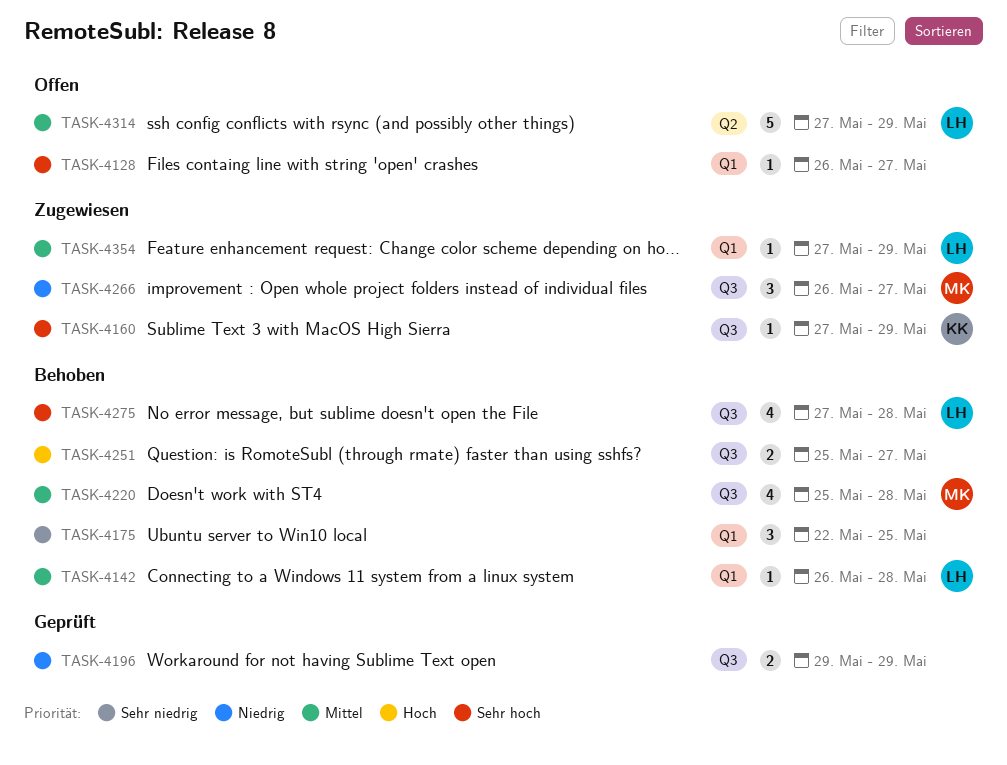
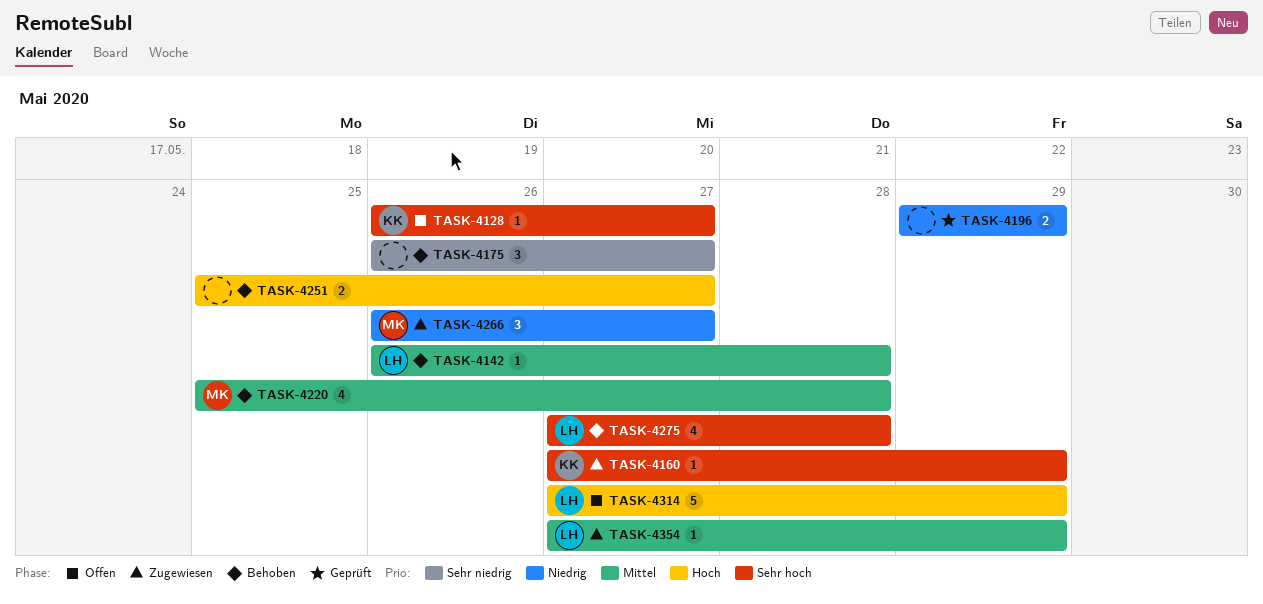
TASK-4128, owner: none -> KK
TASK-4175, start: May 22 -> May 26
TASK-4175, due: May 25 -> May 27
TASK-4314, priority: Mittel -> Hoch

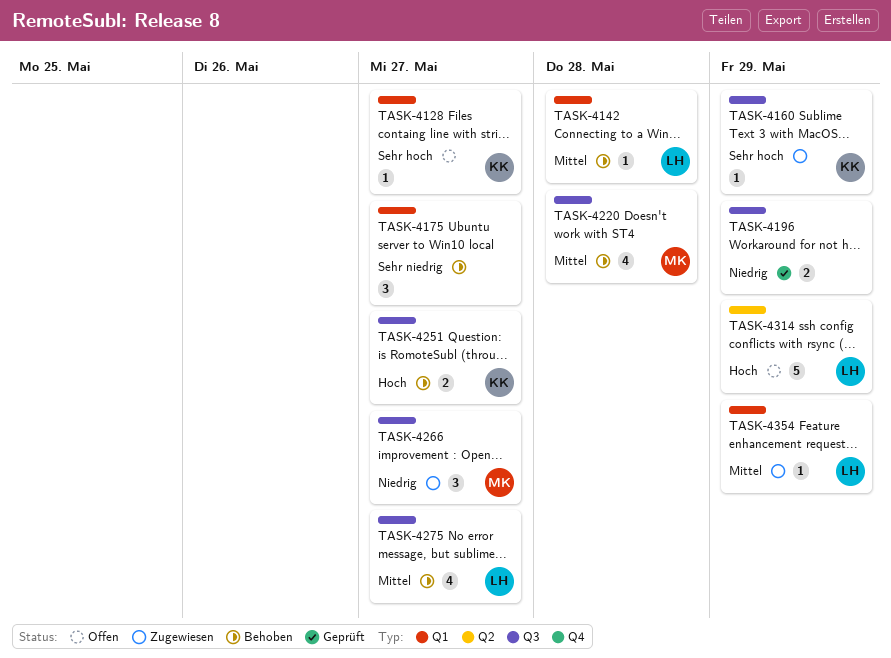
TASK-4251, owner: none -> KK
TASK-4275, priority: Sehr hoch -> Mittel
TASK-4275, due: May 28 -> May 27

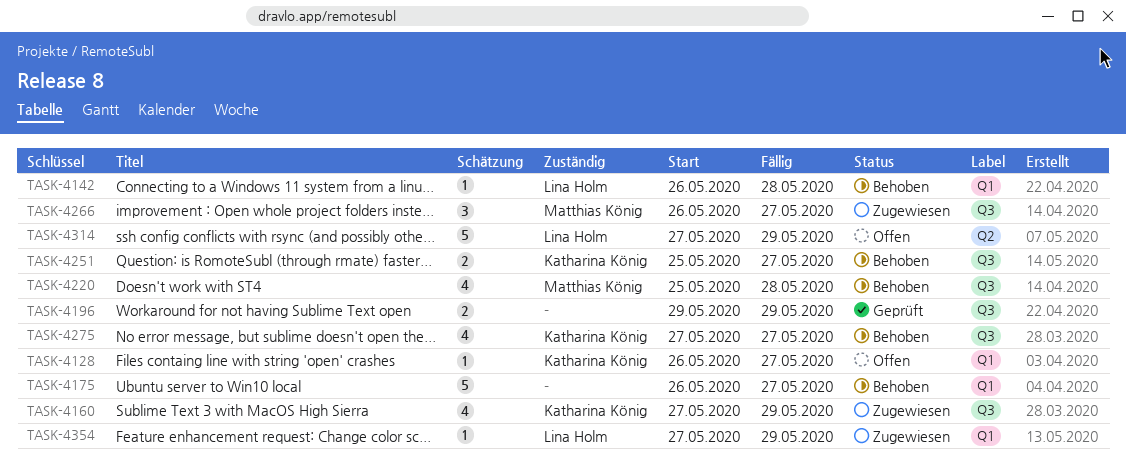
TASK-4160, estimate: 1 -> 4
TASK-4175, estimate: 3 -> 5
TASK-4275, owner: Lina Holm -> Katharina König

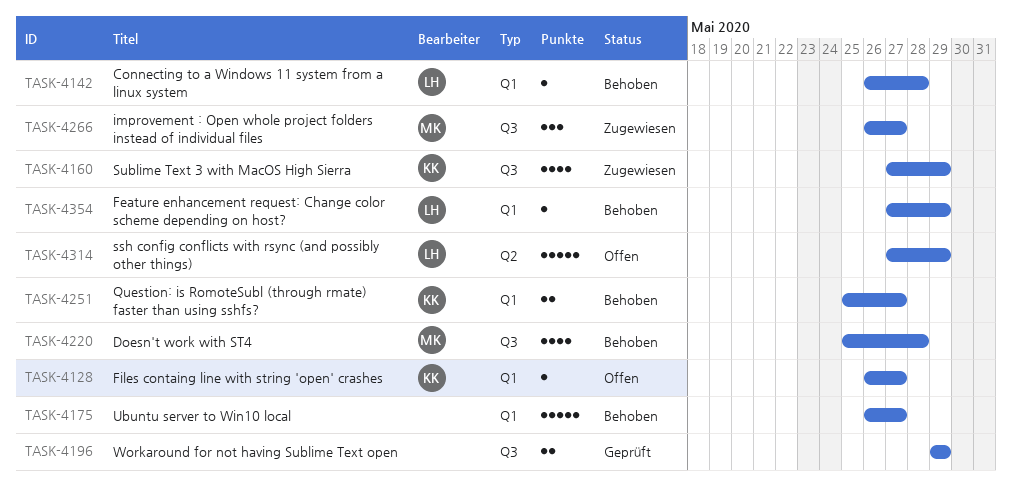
TASK-4251, label: Q3 -> Q1
TASK-4275: present -> none
TASK-4354, status: Zugewiesen -> Behoben

